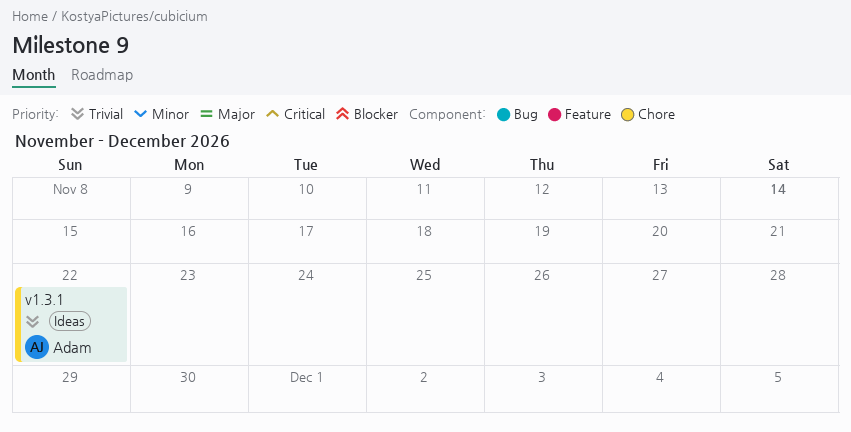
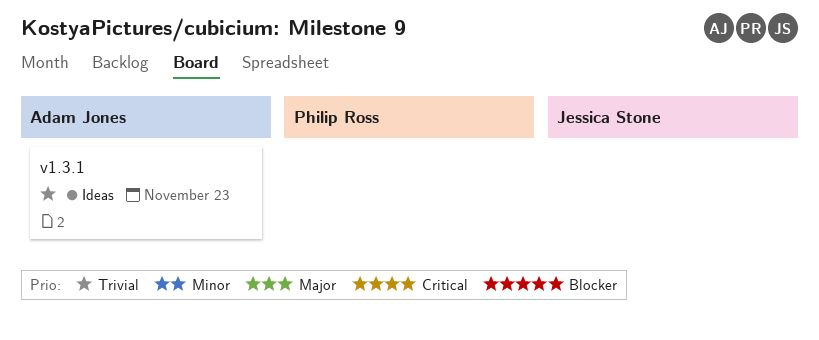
v1.3.1, due: Nov 22 -> Nov 23

